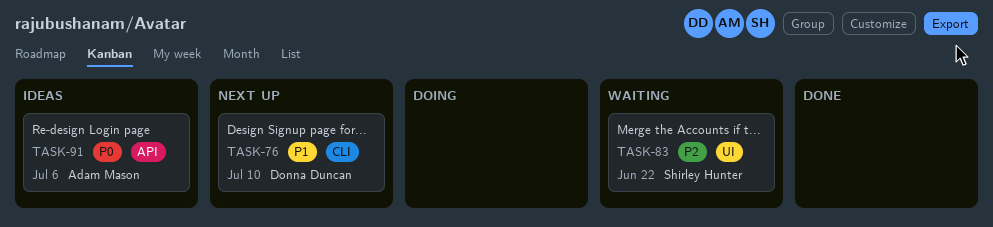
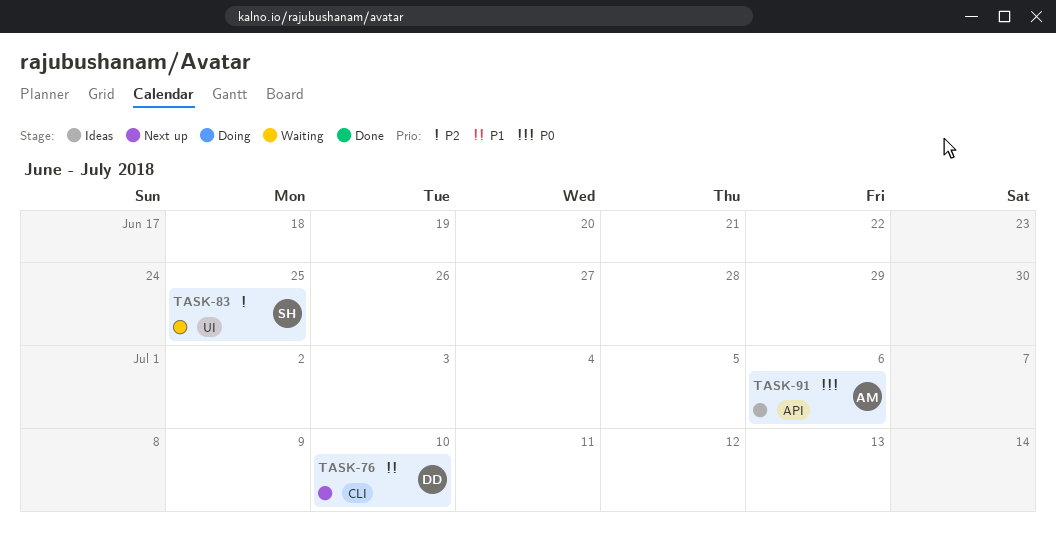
TASK-83, due: Jun 22 -> Jun 25

